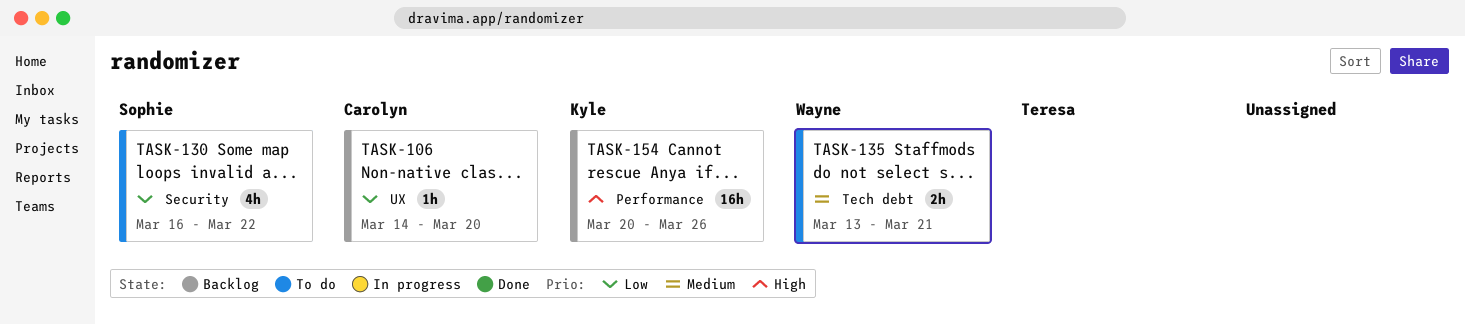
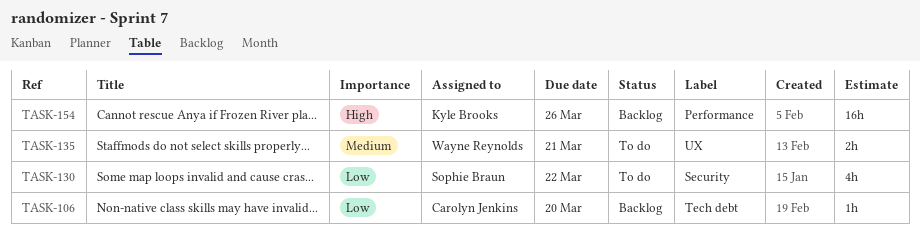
TASK-106, label: UX -> Tech debt
TASK-135, label: Tech debt -> UX

